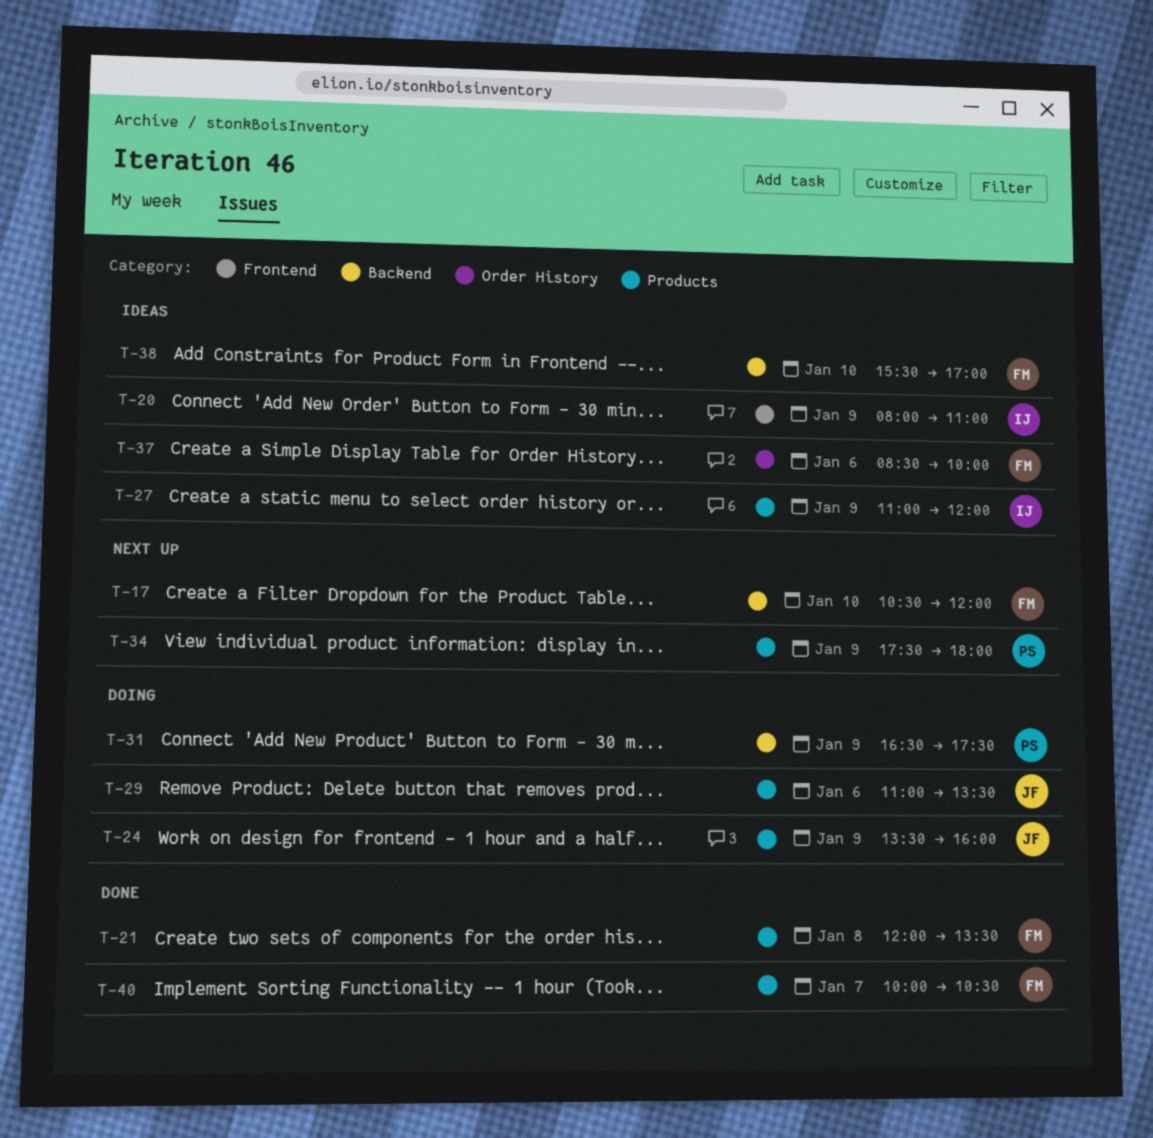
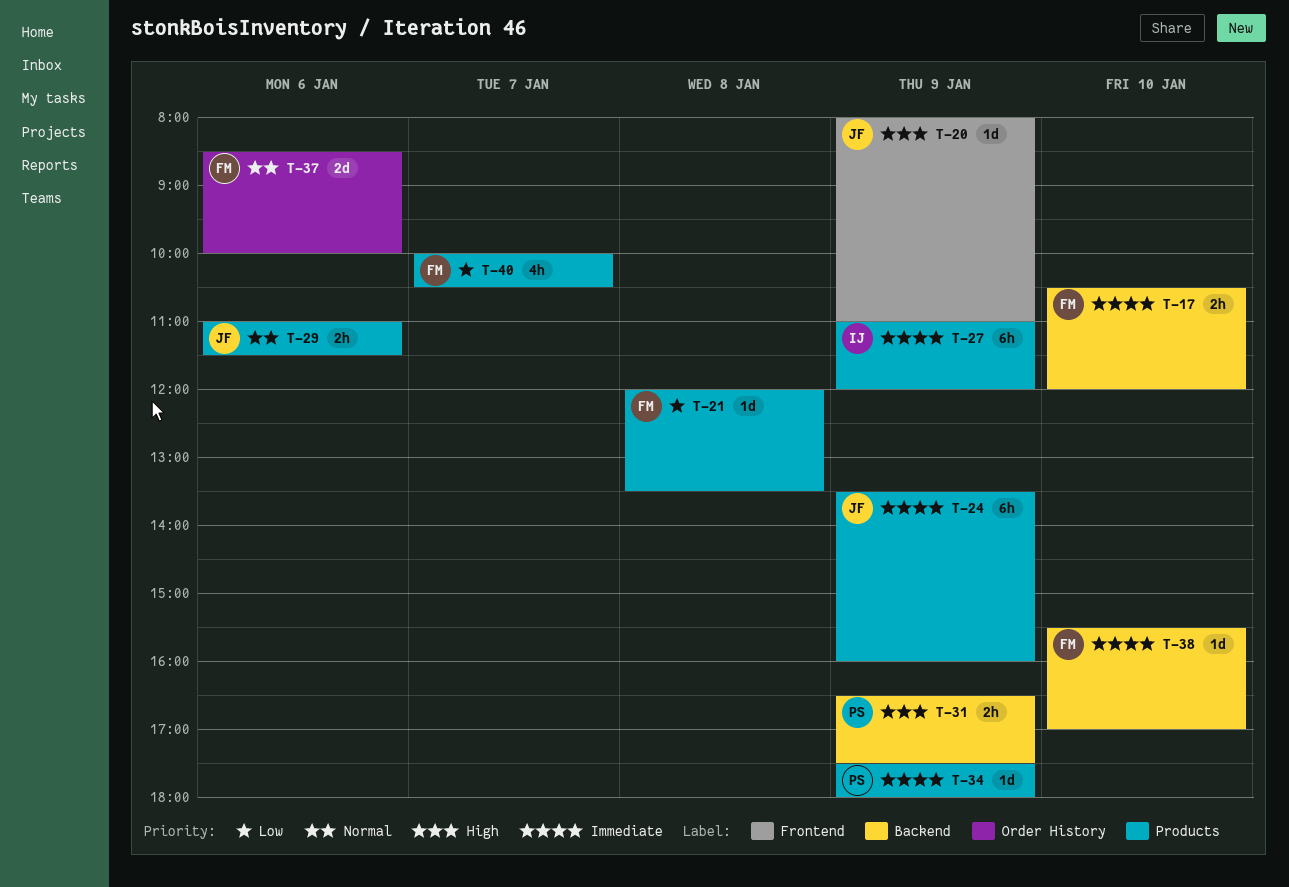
T-20, owner: IJ -> JF
T-29, ends: 13:30 -> 11:30

